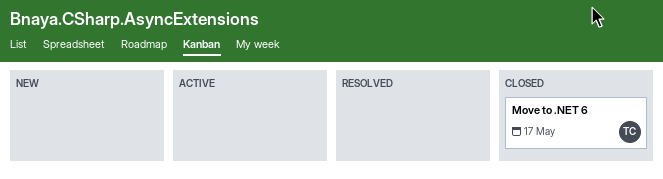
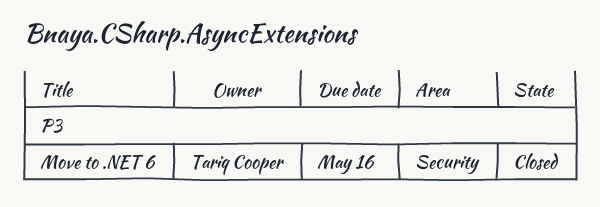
Move to .NET 6, due: May 17 -> May 16

